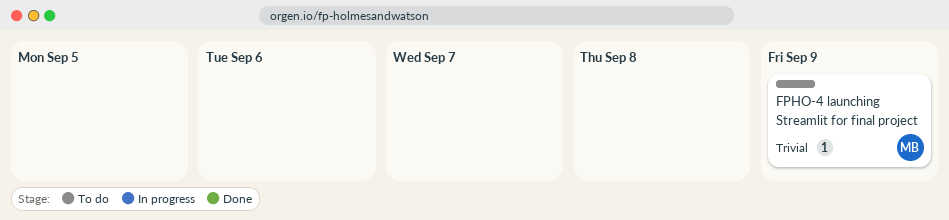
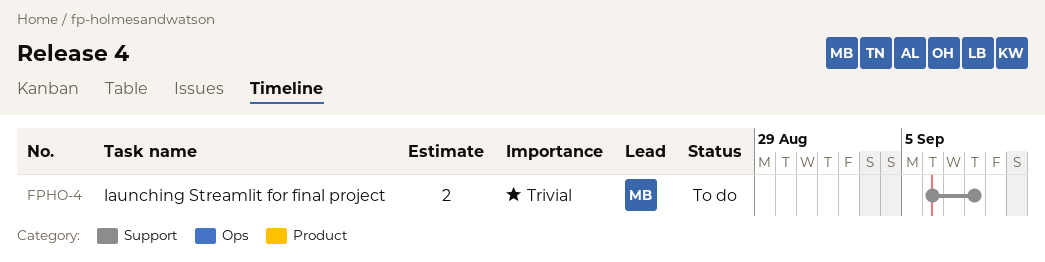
FPHO-4, estimate: 1 -> 2
FPHO-4, due: Sep 9 -> Sep 8

